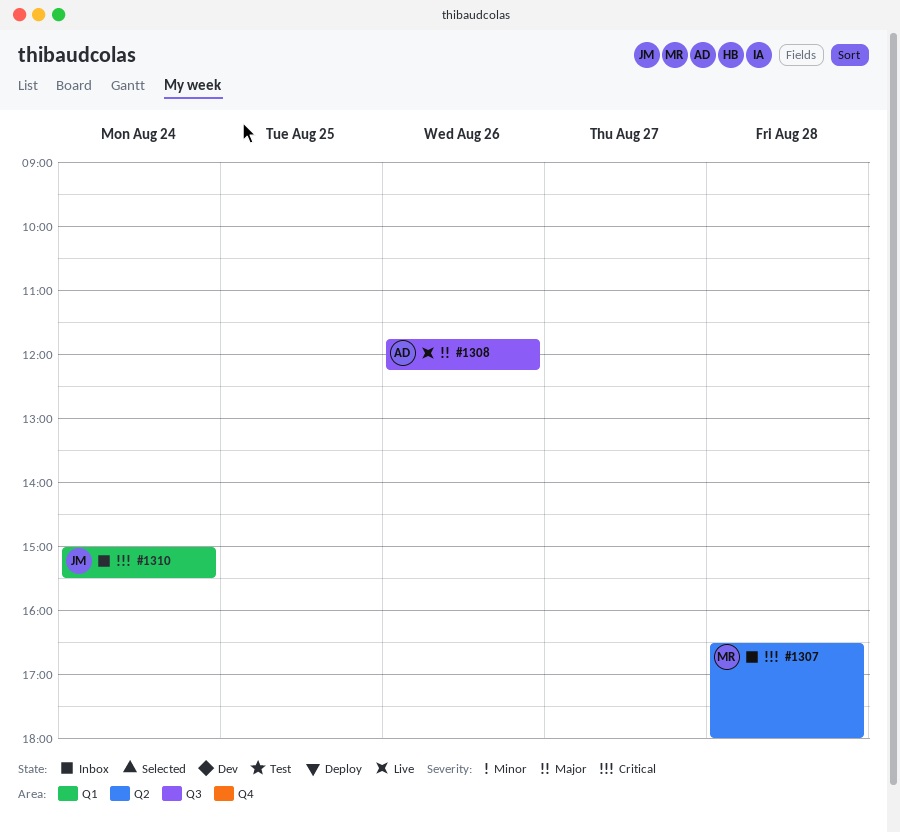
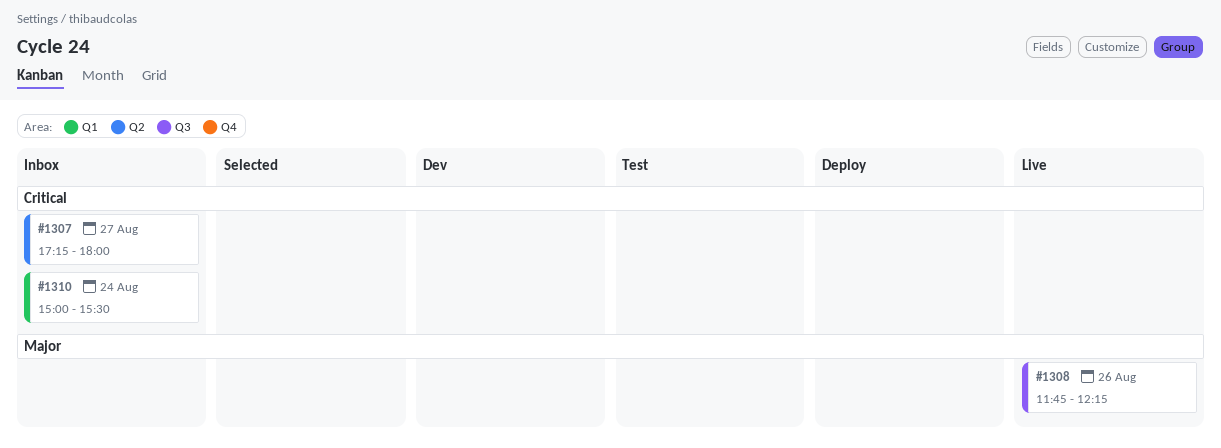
#1307, day: Aug 28 -> Aug 27
#1307, begins: 16:30 -> 17:15

